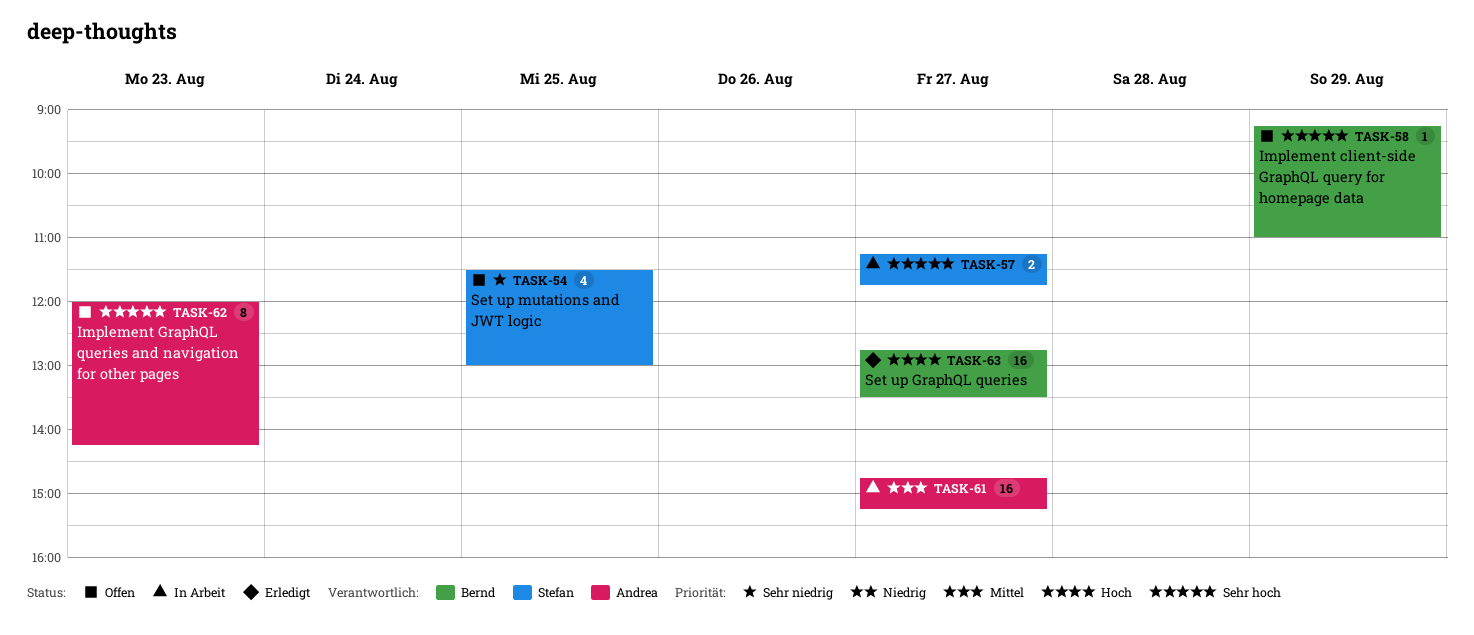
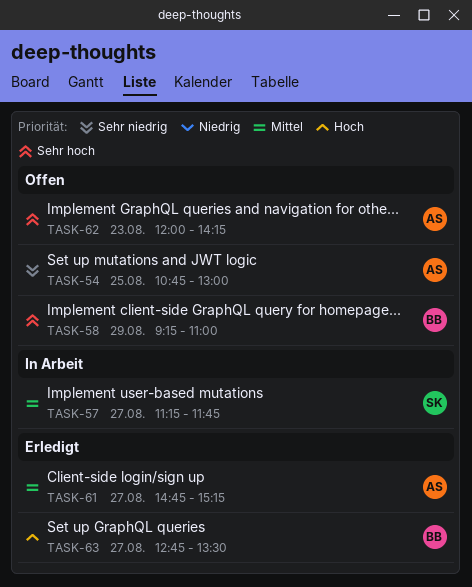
TASK-54, owner: Stefan -> Andrea
TASK-54, begins: 11:30 -> 10:45
TASK-57, priority: Sehr hoch -> Mittel
TASK-61, status: In Arbeit -> Erledigt

